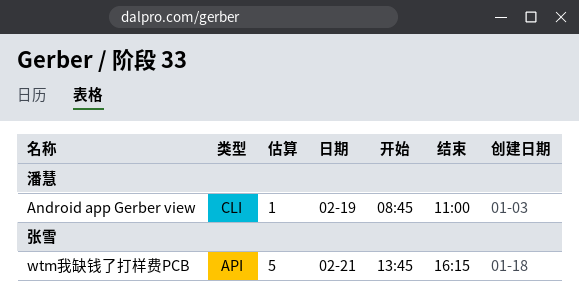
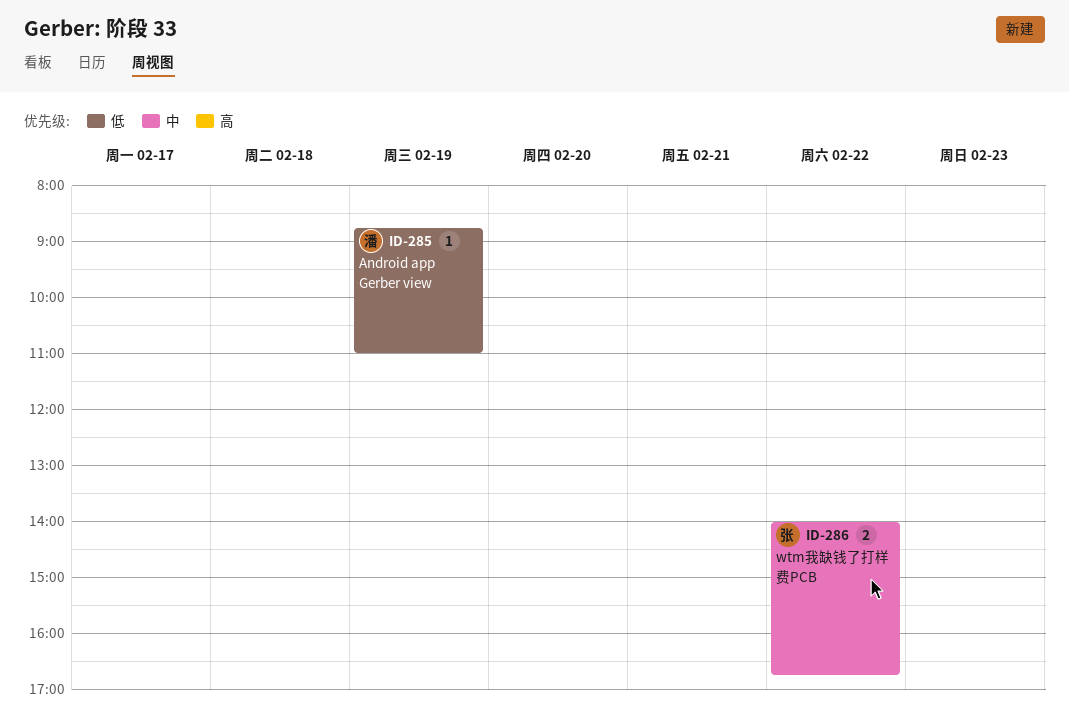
wtm我缺钱了打样费PCB, estimate: 5 -> 2
wtm我缺钱了打样费PCB, day: Feb 21 -> Feb 22
wtm我缺钱了打样费PCB, begins: 13:45 -> 14:00
wtm我缺钱了打样费PCB, ends: 16:15 -> 16:45

